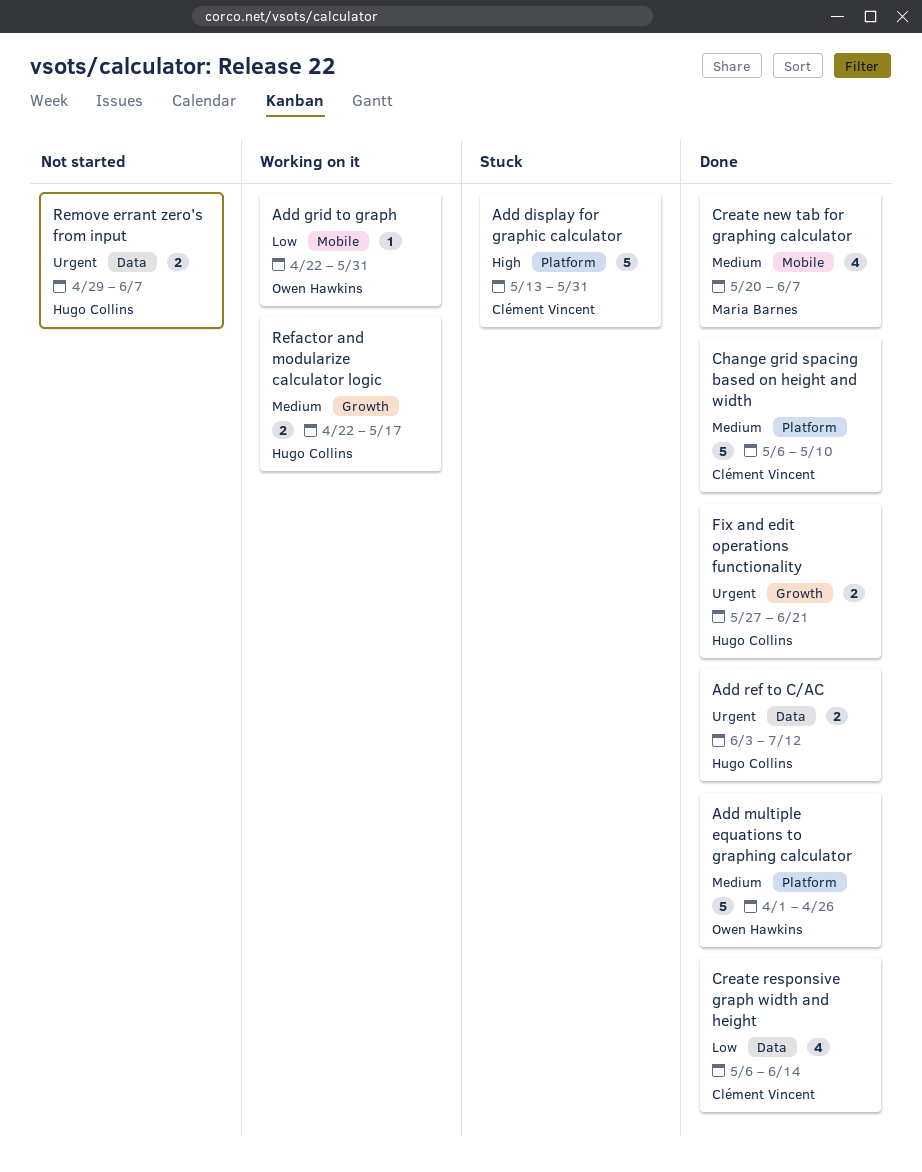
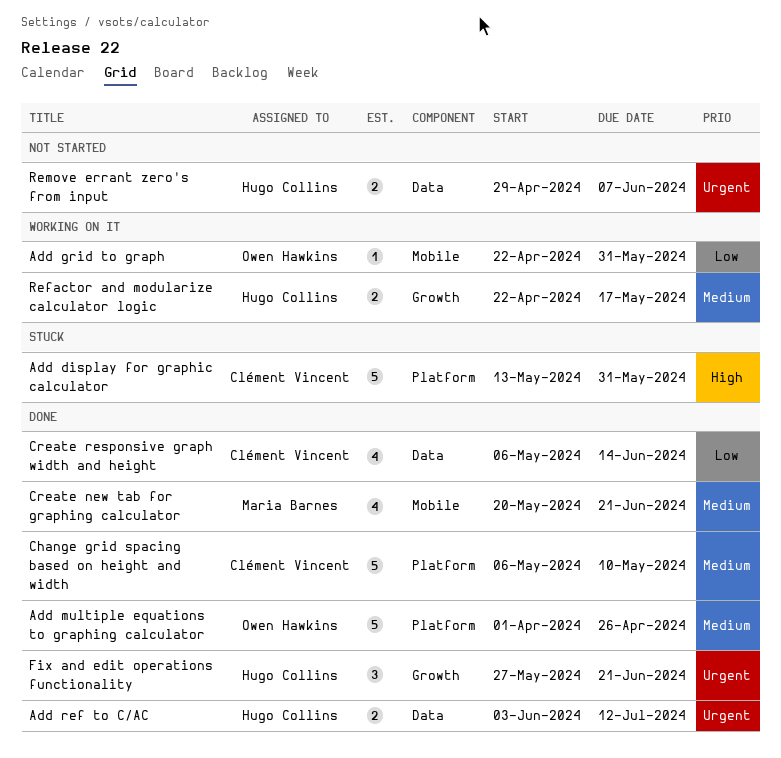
Create new tab for graphing calculator, due: Jun 7 -> Jun 21
Fix and edit operations functionality, estimate: 2 -> 3

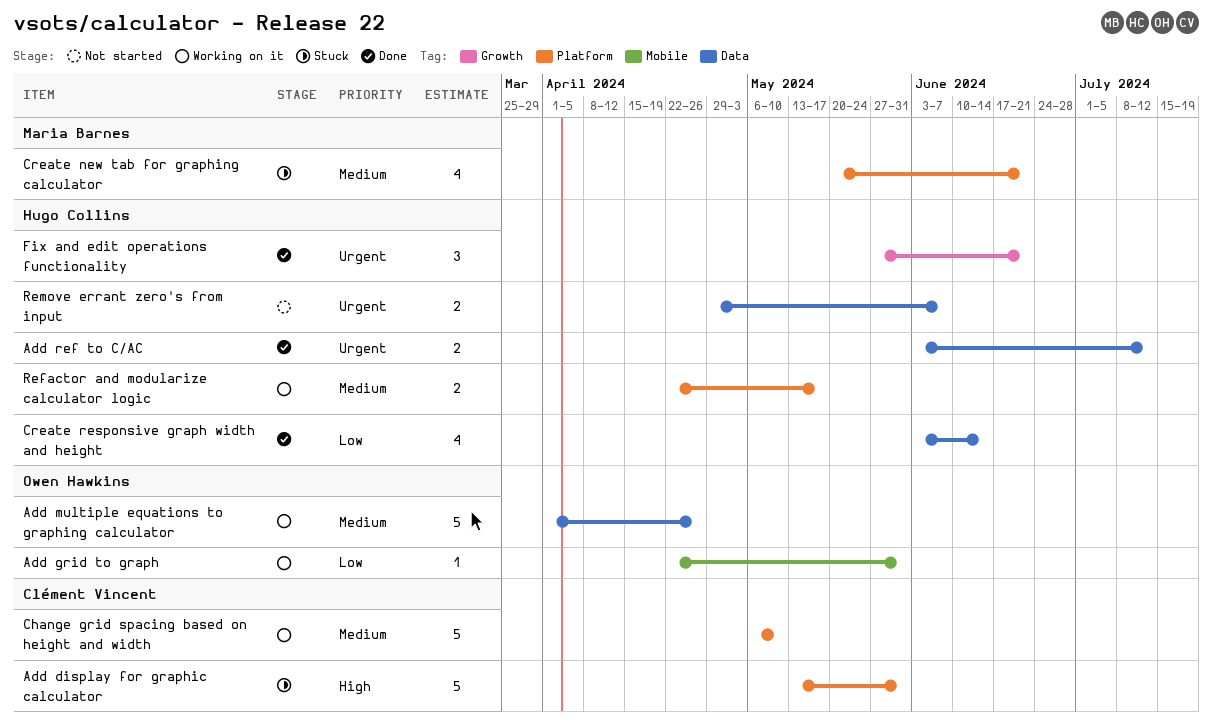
Add multiple equations to graphing calculator, status: Done -> Working on it
Add multiple equations to graphing calculator, label: Platform -> Data
Change grid spacing based on height and width, status: Done -> Working on it
Create new tab for graphing calculator, status: Done -> Stuck
Create new tab for graphing calculator, label: Mobile -> Platform
Create responsive graph width and height, owner: Clément Vincent -> Hugo Collins
Create responsive graph width and height, start: May 6 -> Jun 3
Refactor and modularize calculator logic, label: Growth -> Platform

